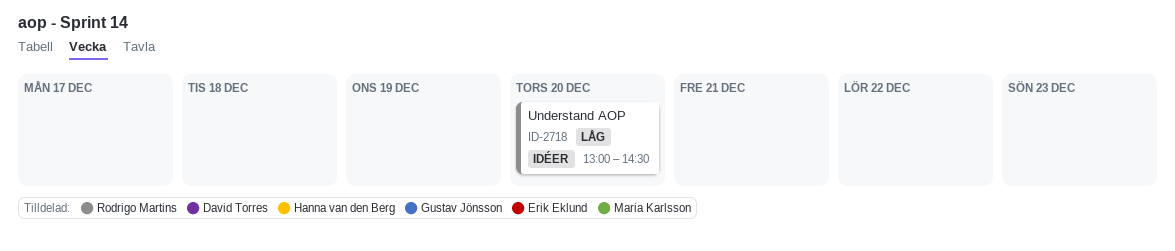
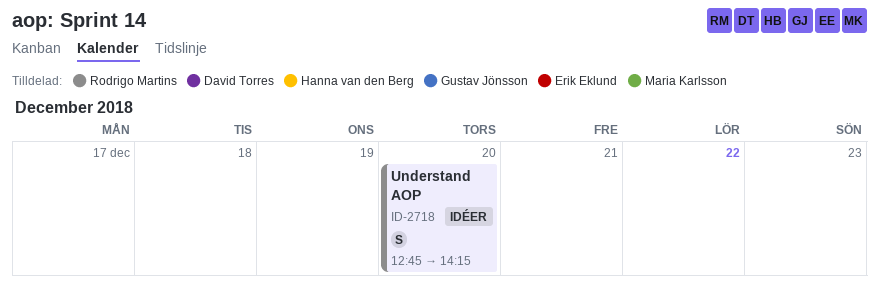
ID-2718, begins: 13:00 -> 12:45
ID-2718, ends: 14:30 -> 14:15

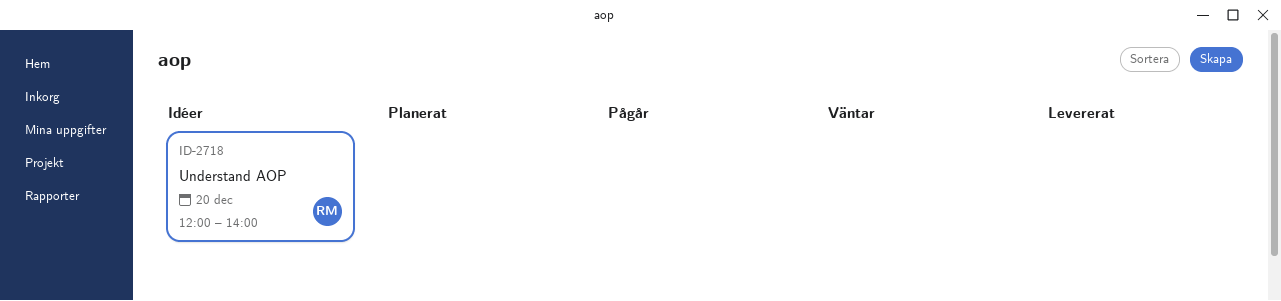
ID-2718, begins: 12:45 -> 12:00
ID-2718, ends: 14:15 -> 14:00

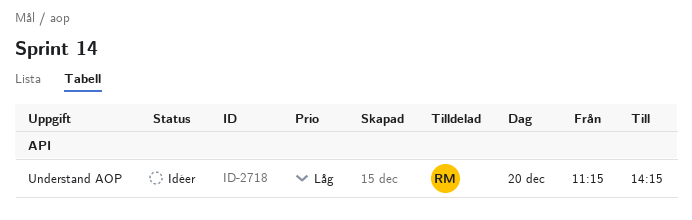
ID-2718, begins: 12:00 -> 11:15
ID-2718, ends: 14:00 -> 14:15

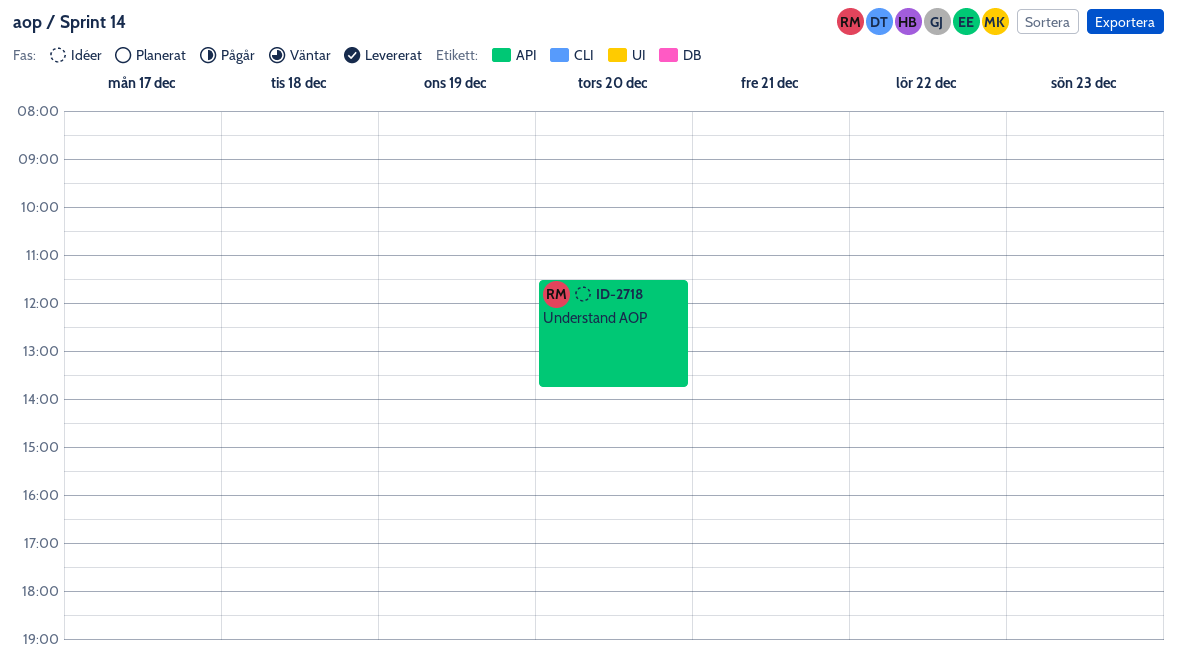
ID-2718, begins: 11:15 -> 11:30
ID-2718, ends: 14:15 -> 13:45

